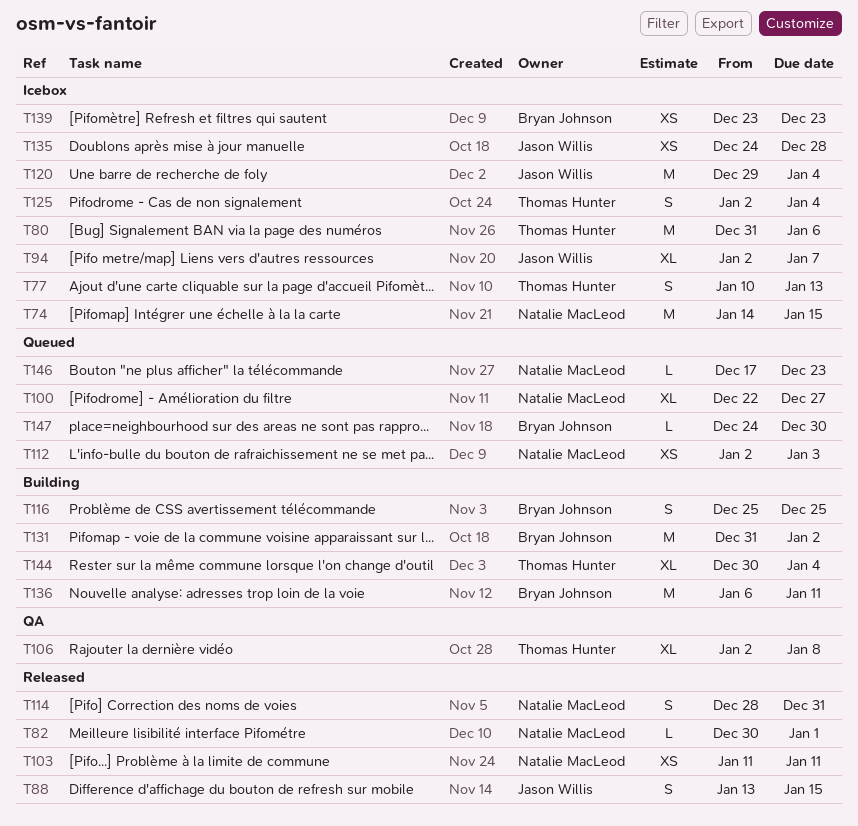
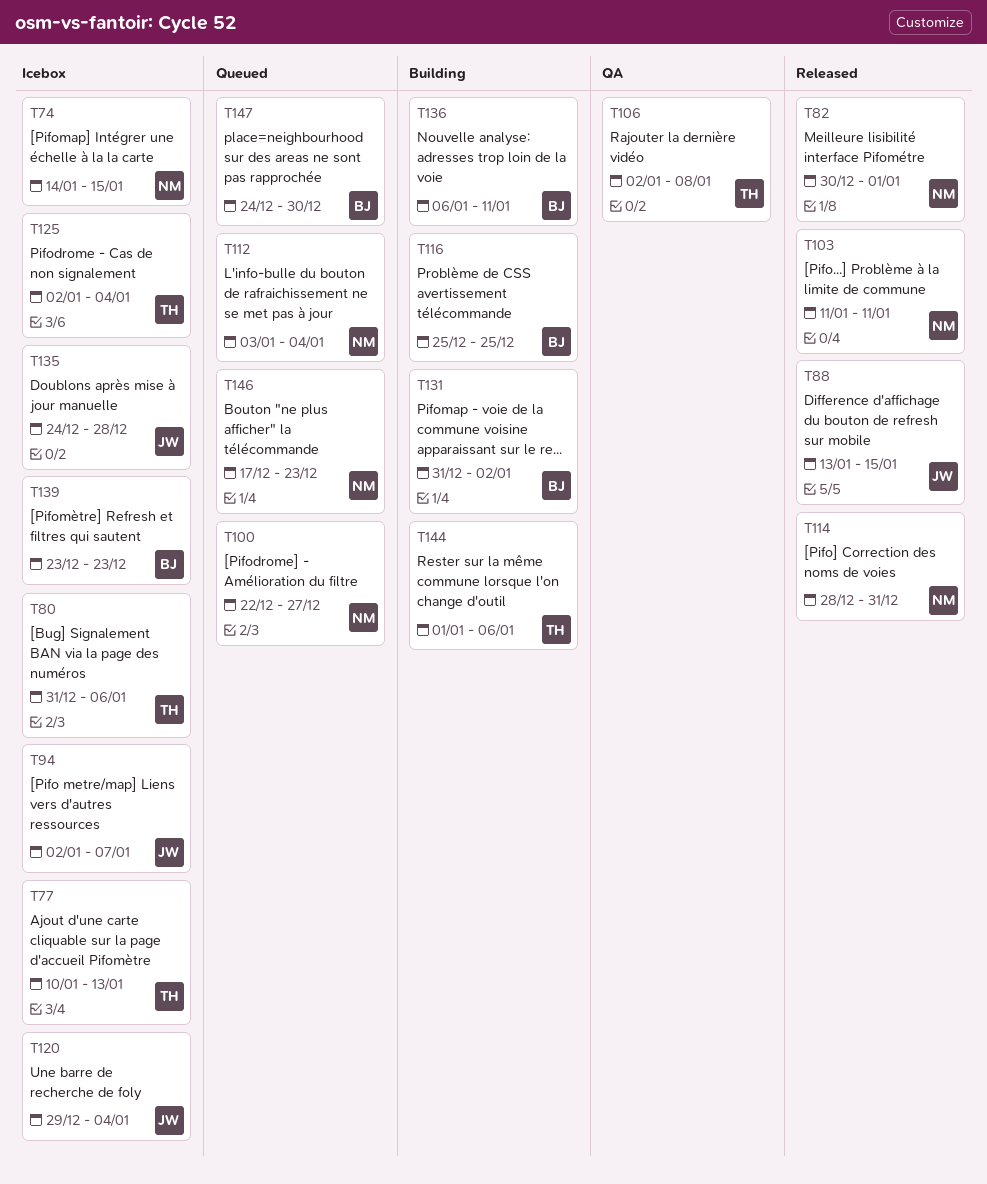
T112, start: Jan 2 -> Jan 3
T112, due: Jan 3 -> Jan 4
T144, start: Dec 30 -> Jan 1
T144, due: Jan 4 -> Jan 6

